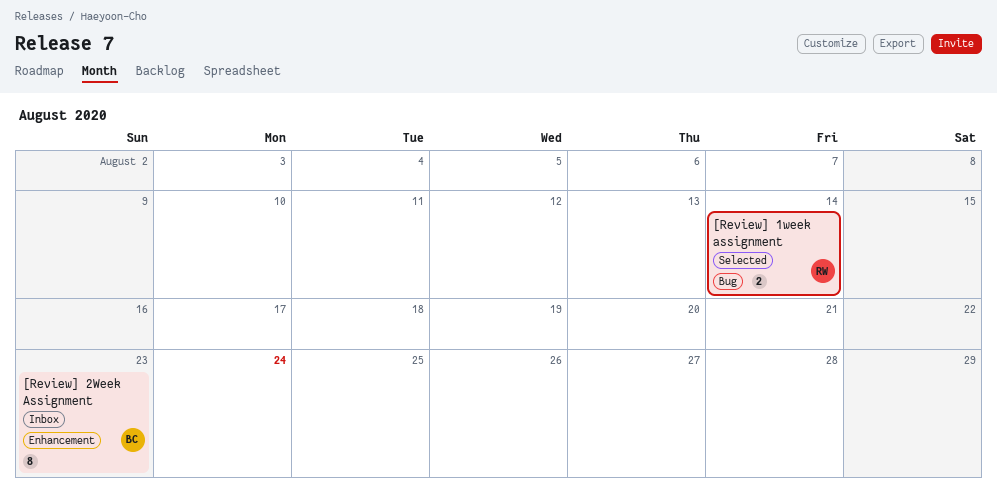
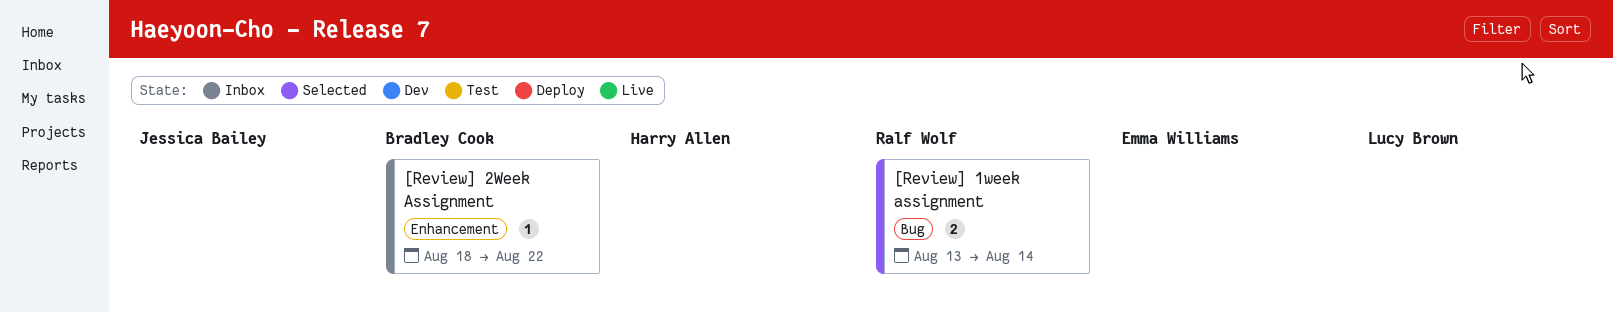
[Review] 2Week Assignment, estimate: 8 -> 1
[Review] 2Week Assignment, due: Aug 23 -> Aug 22

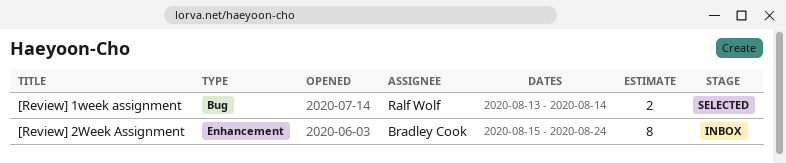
[Review] 2Week Assignment, estimate: 1 -> 8
[Review] 2Week Assignment, start: Aug 18 -> Aug 15
[Review] 2Week Assignment, due: Aug 22 -> Aug 24

